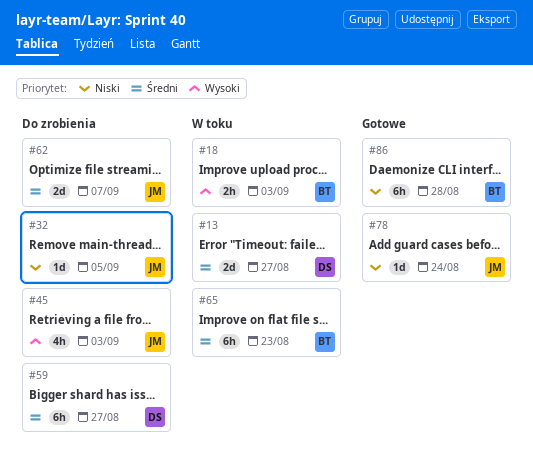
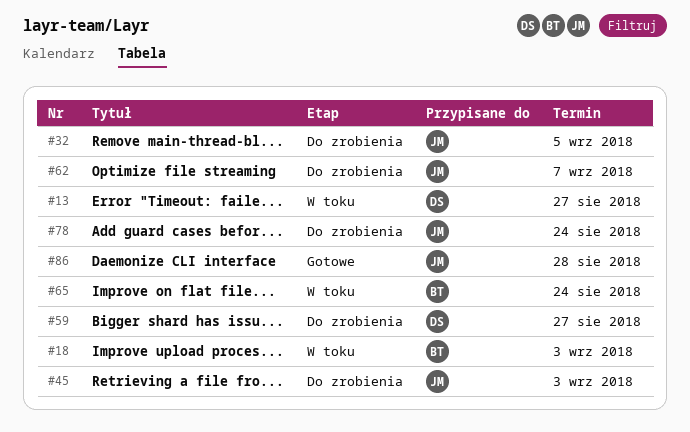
#65, due: Aug 23 -> Aug 24
#78, status: Gotowe -> Do zrobienia
#86, owner: BT -> JM

